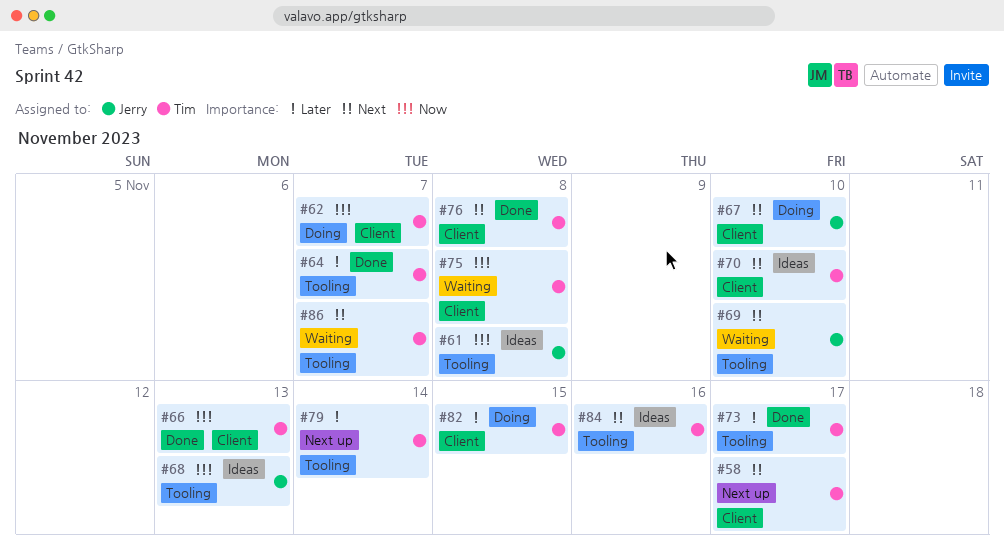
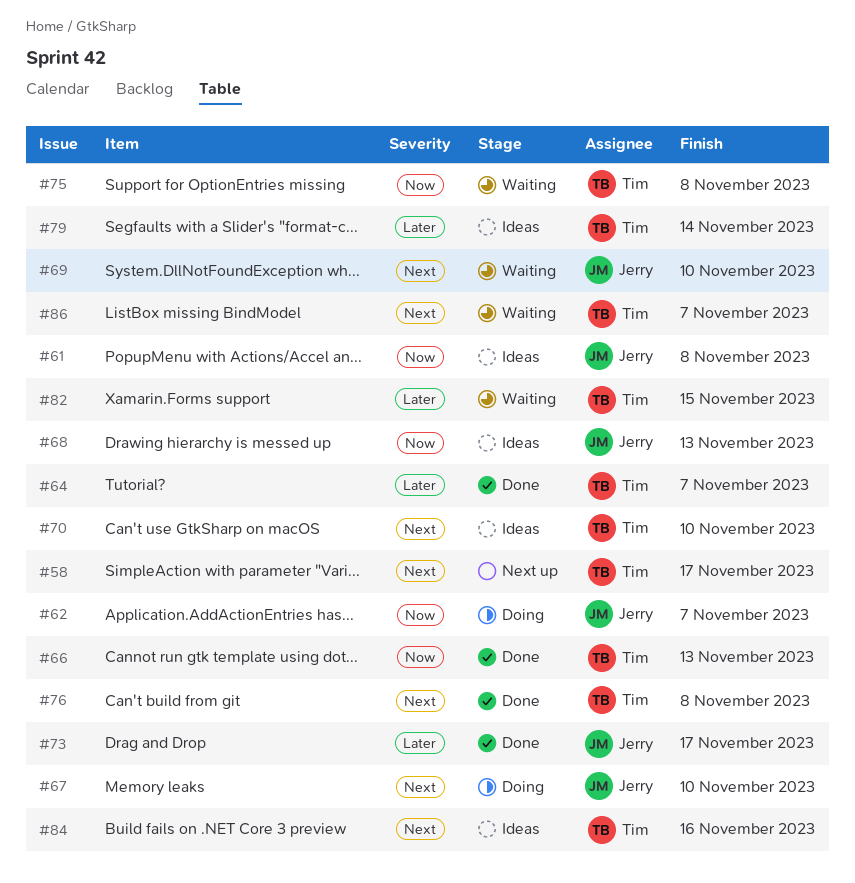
#62, owner: Tim -> Jerry
#73, owner: Tim -> Jerry
#79, status: Next up -> Ideas
#82, status: Doing -> Waiting

